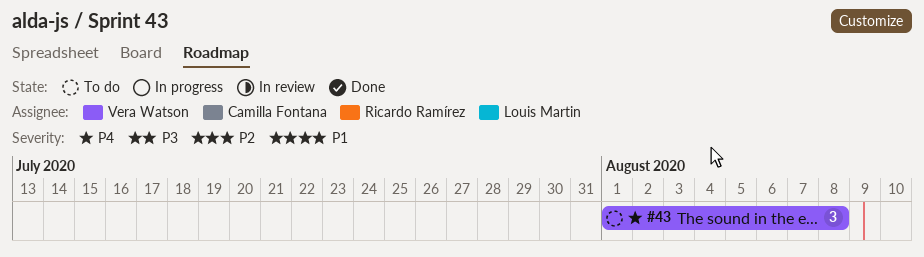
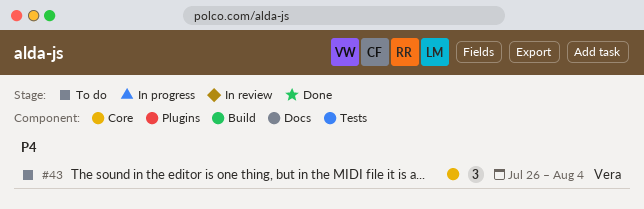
#43, start: Aug 1 -> Jul 26
#43, due: Aug 8 -> Aug 4

